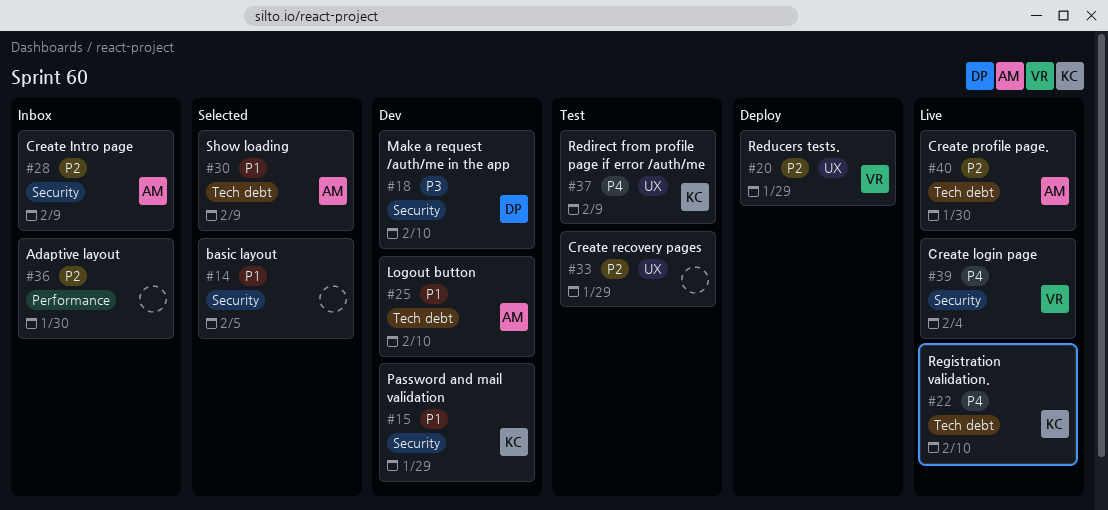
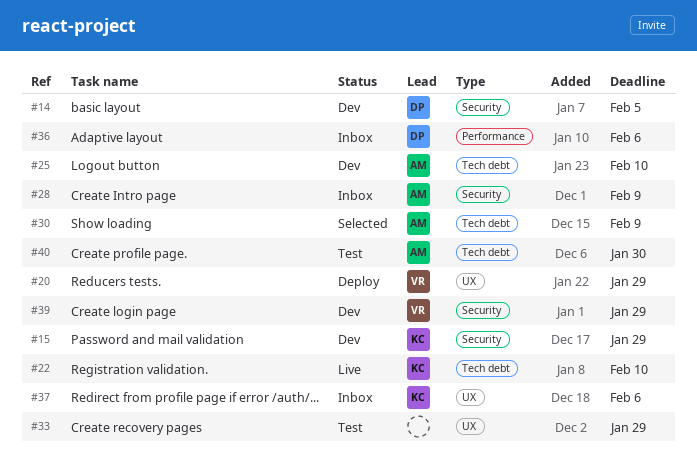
#14, status: Selected -> Dev
#14, owner: none -> DP
#18: present -> none
#36, owner: none -> DP
#36, due: Jan 30 -> Feb 6
#37, status: Test -> Inbox
#37, due: Feb 9 -> Feb 6
#39, status: Live -> Dev
#39, due: Feb 4 -> Jan 29
#40, status: Live -> Test

